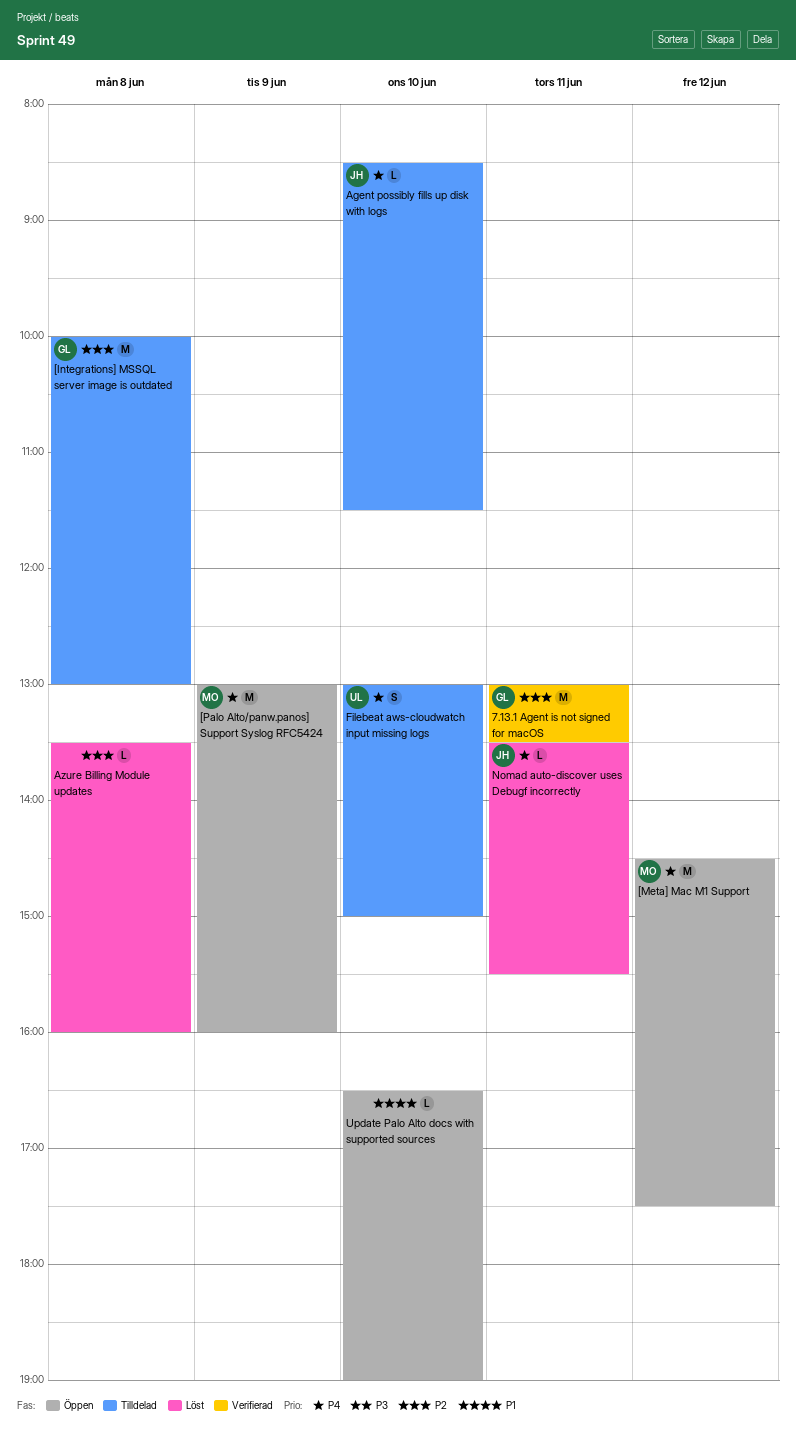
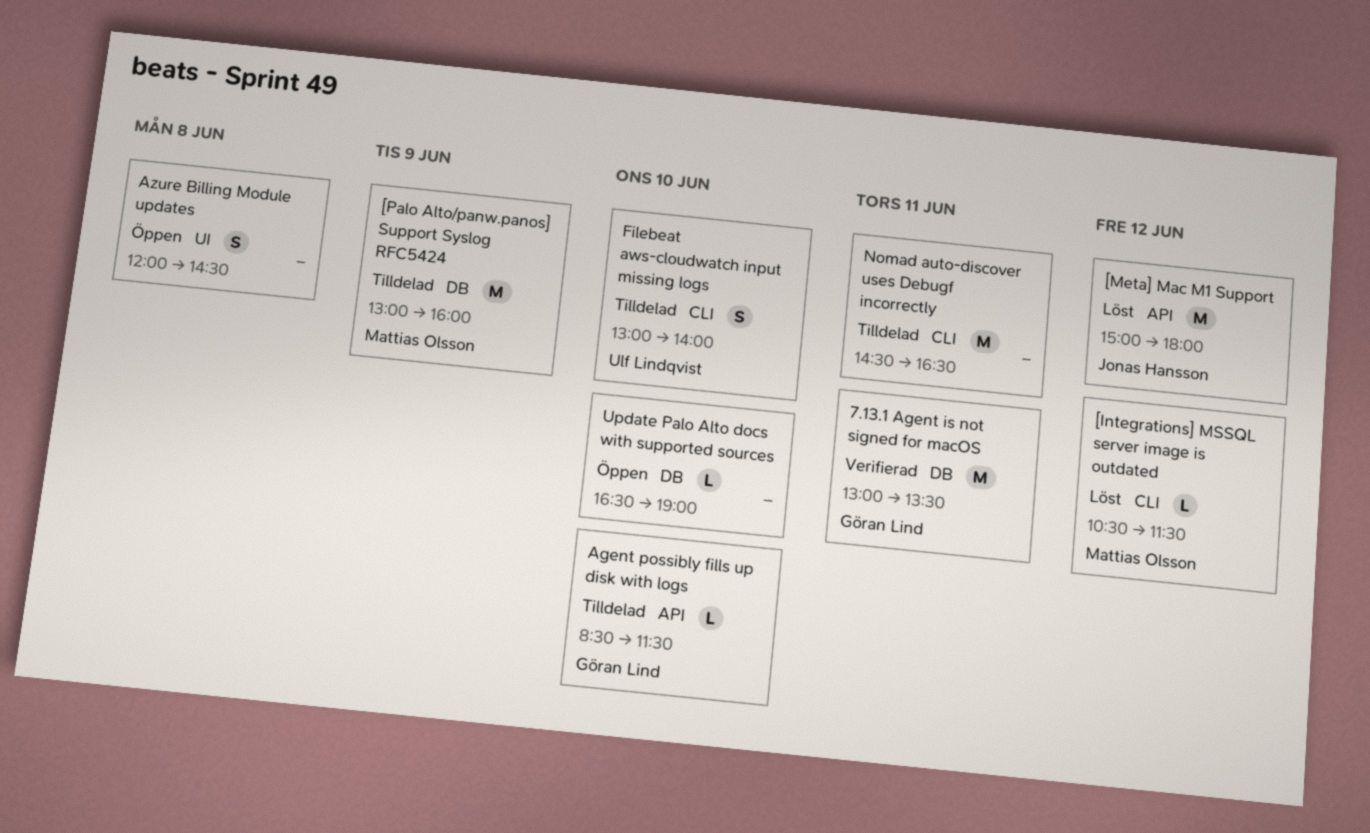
[Integrations] MSSQL server image is outdated, status: Tilldelad -> Löst
[Integrations] MSSQL server image is outdated, owner: Göran Lind -> Mattias Olsson
[Integrations] MSSQL server image is outdated, estimate: M -> L
[Integrations] MSSQL server image is outdated, day: Jun 8 -> Jun 12
[Integrations] MSSQL server image is outdated, begins: 10:00 -> 10:30
[Integrations] MSSQL server image is outdated, ends: 13:00 -> 11:30
[Meta] Mac M1 Support, status: Öppen -> Löst
[Meta] Mac M1 Support, owner: Mattias Olsson -> Jonas Hansson
[Meta] Mac M1 Support, begins: 14:30 -> 15:00
[Meta] Mac M1 Support, ends: 17:30 -> 18:00
[Palo Alto/panw.panos] Support Syslog RFC5424, status: Öppen -> Tilldelad
Agent possibly fills up disk with logs, owner: Jonas Hansson -> Göran Lind
Azure Billing Module updates, status: Löst -> Öppen
Azure Billing Module updates, estimate: L -> S
Azure Billing Module updates, begins: 13:30 -> 12:00
Azure Billing Module updates, ends: 16:00 -> 14:30
Filebeat aws-cloudwatch input missing logs, ends: 15:00 -> 14:00
Nomad auto-discover uses Debugf incorrectly, status: Löst -> Tilldelad
Nomad auto-discover uses Debugf incorrectly, owner: Jonas Hansson -> none
Nomad auto-discover uses Debugf incorrectly, estimate: L -> M
Nomad auto-discover uses Debugf incorrectly, begins: 13:30 -> 14:30
Nomad auto-discover uses Debugf incorrectly, ends: 15:30 -> 16:30

